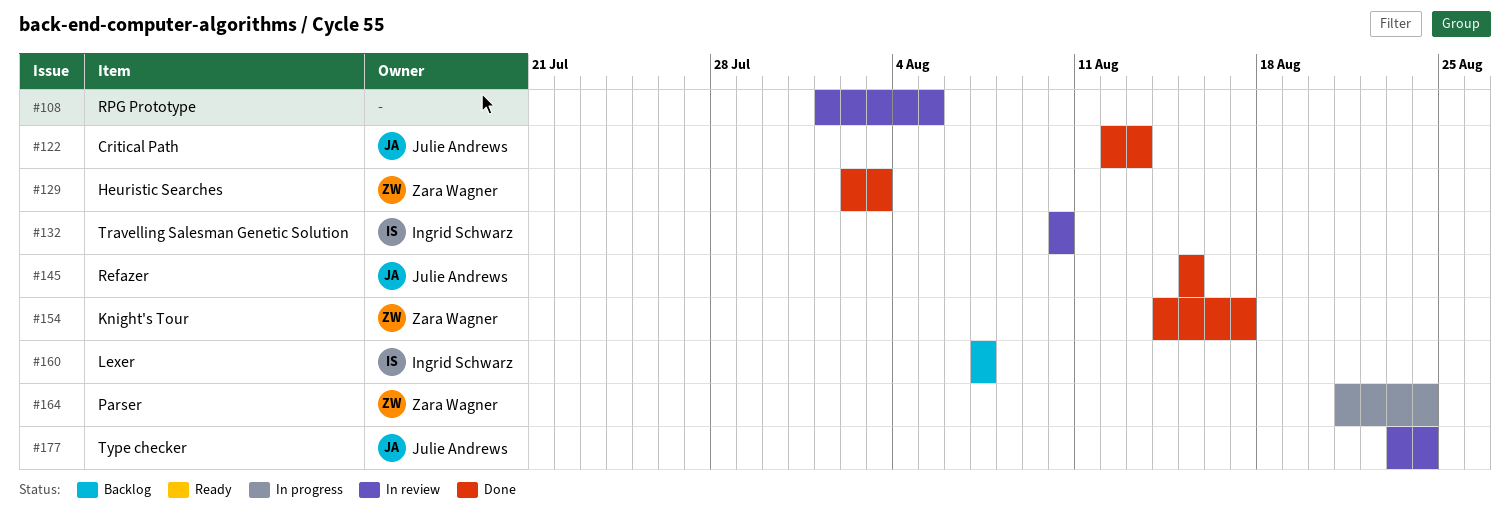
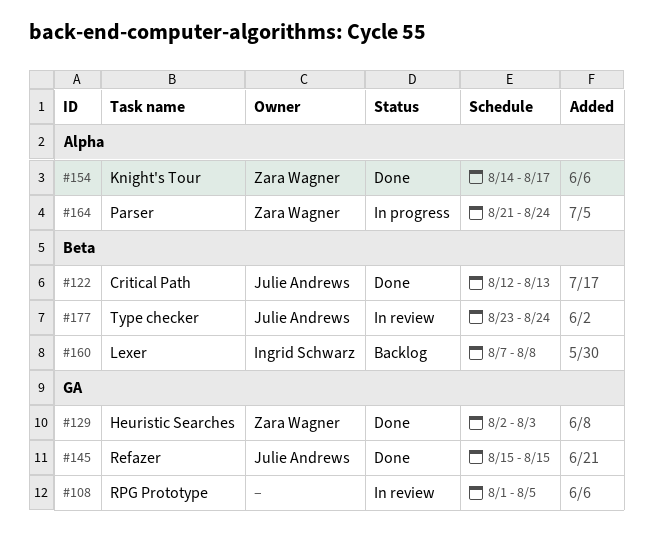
#132: present -> none
#160, due: Aug 7 -> Aug 8

